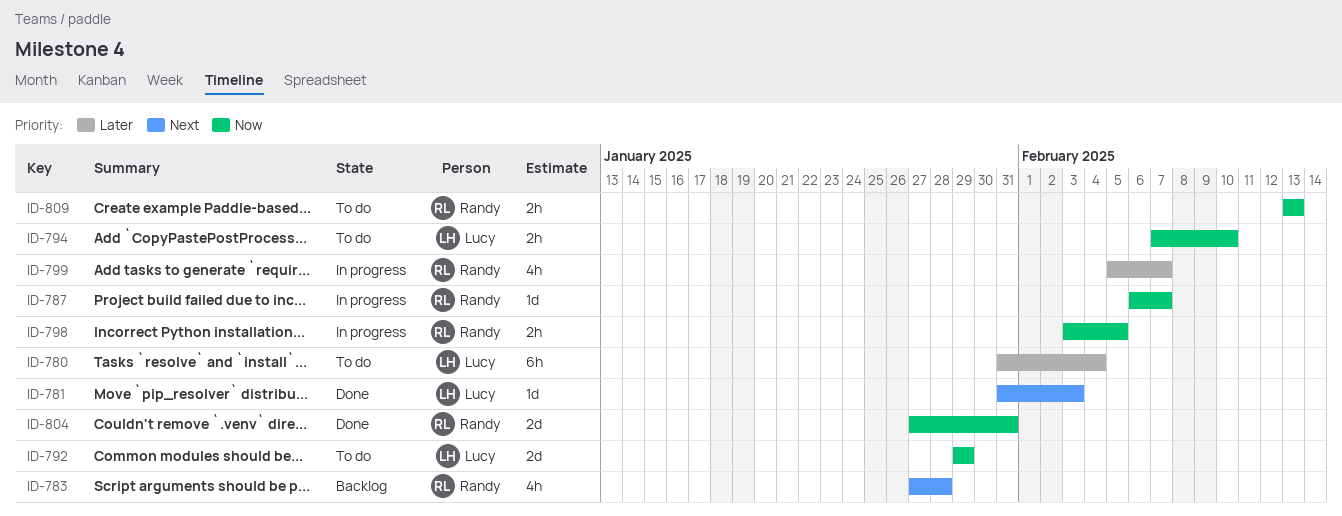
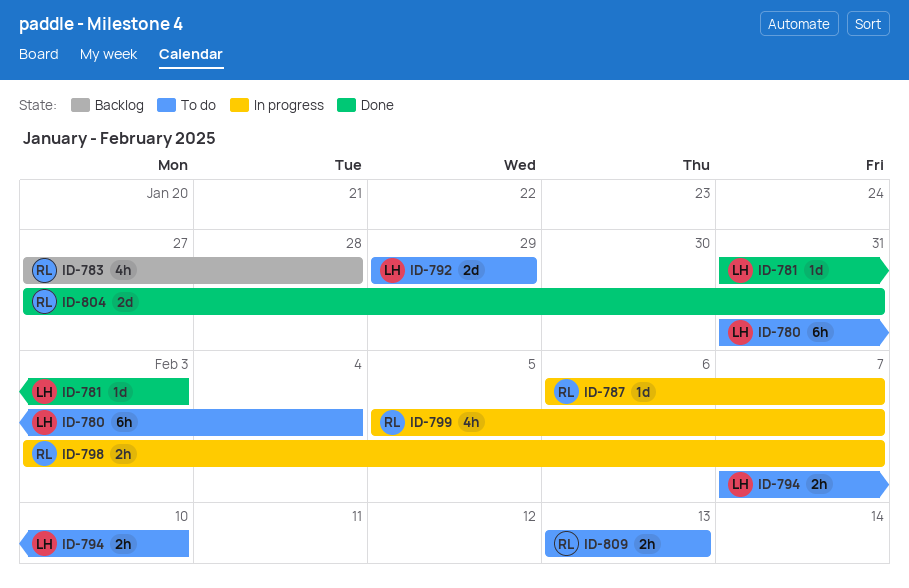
ID-798, due: Feb 5 -> Feb 7

